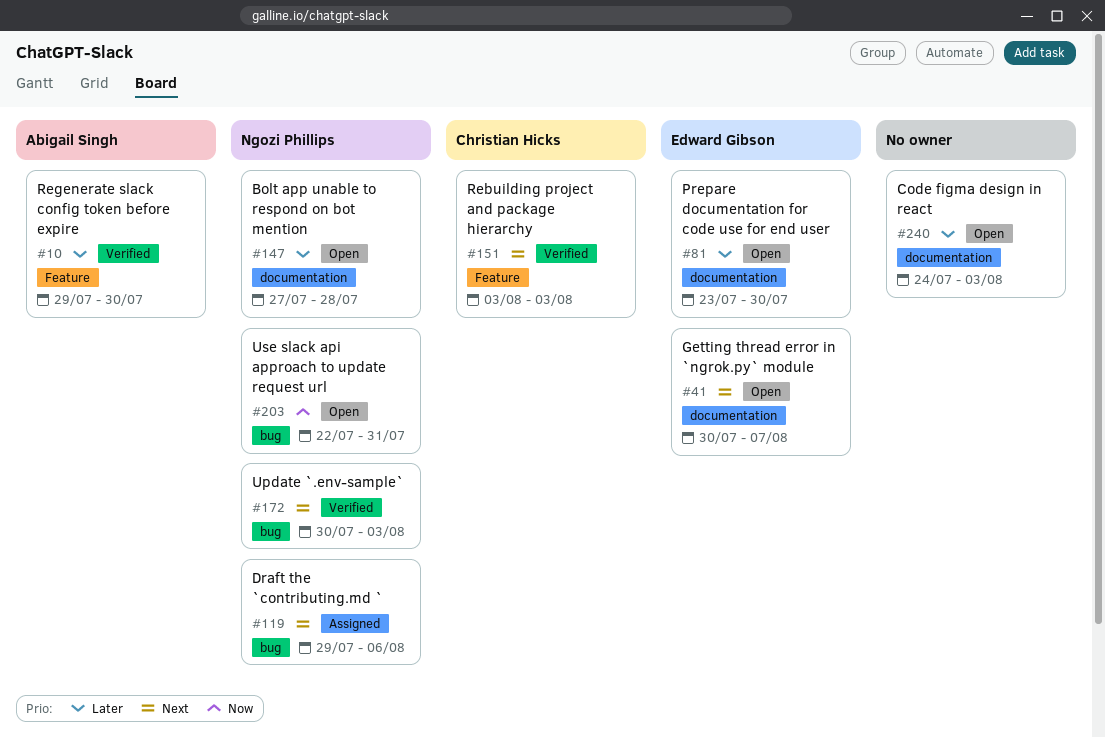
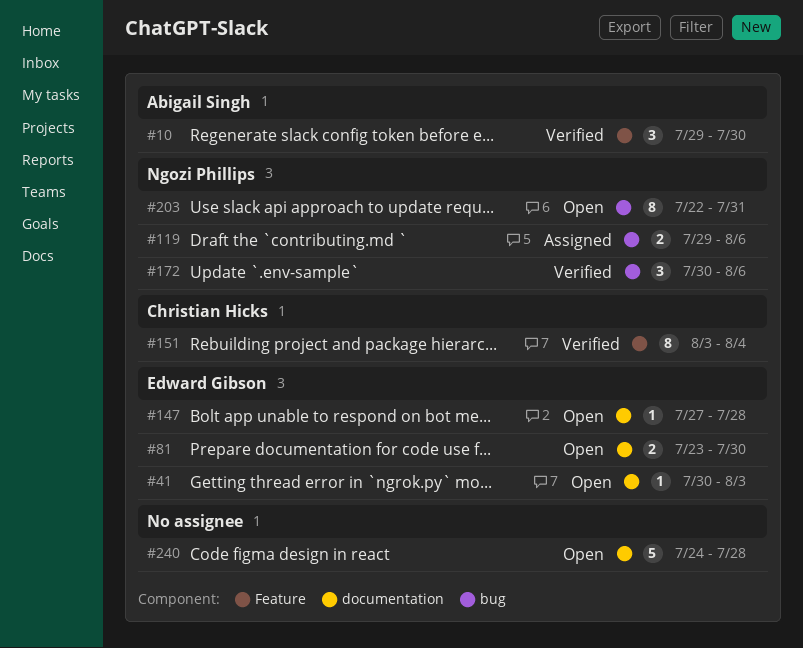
#41, due: Aug 7 -> Aug 3
#147, owner: Ngozi Phillips -> Edward Gibson
#151, due: Aug 3 -> Aug 4
#172, due: Aug 3 -> Aug 6
#240, due: Aug 3 -> Jul 28

